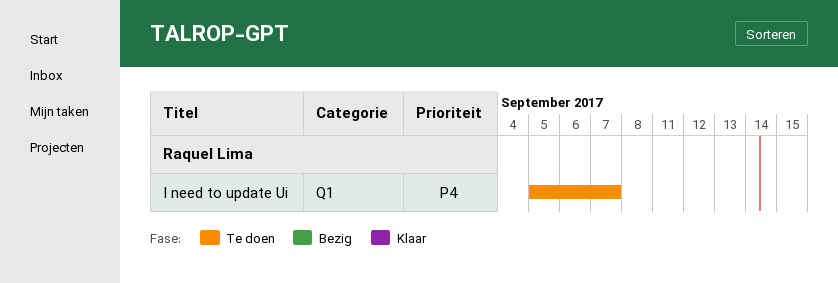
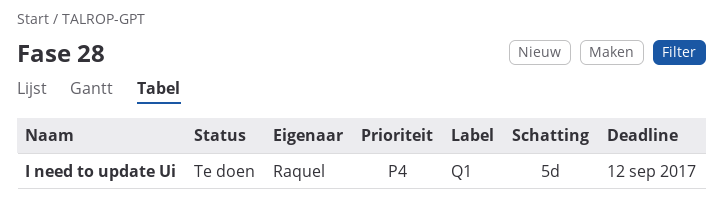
I need to update Ui, due: Sep 7 -> Sep 12

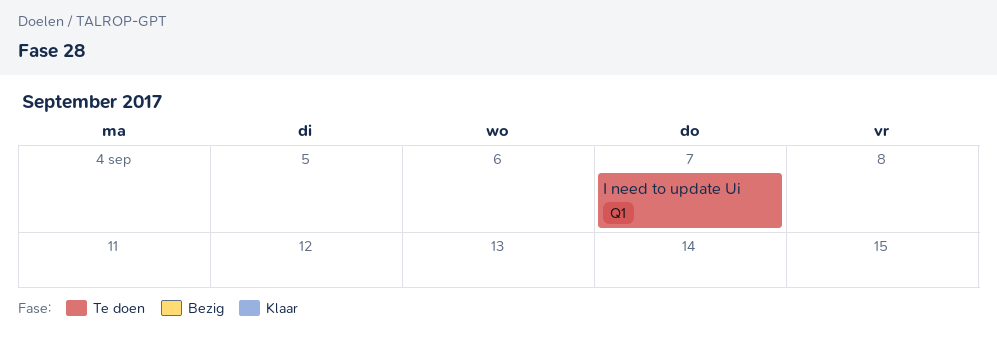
I need to update Ui, due: Sep 12 -> Sep 7

